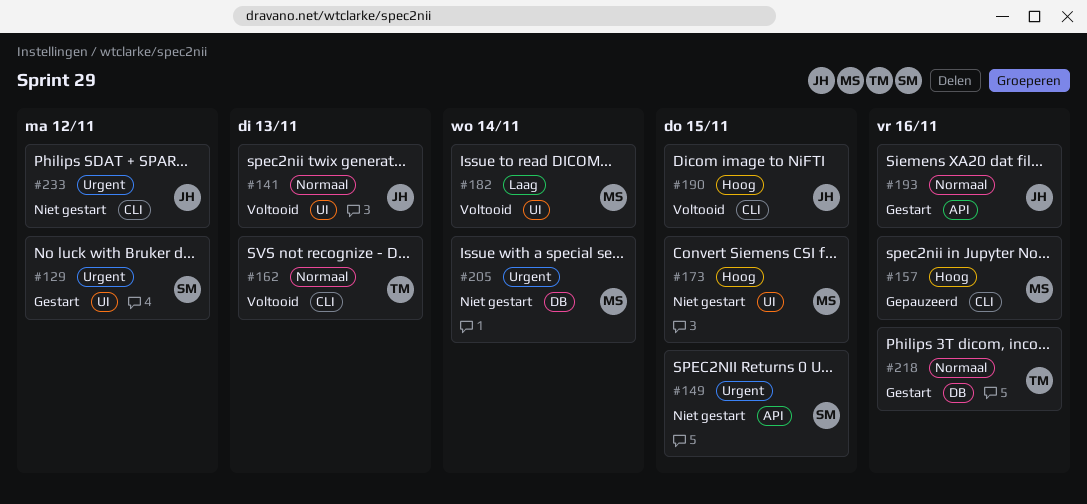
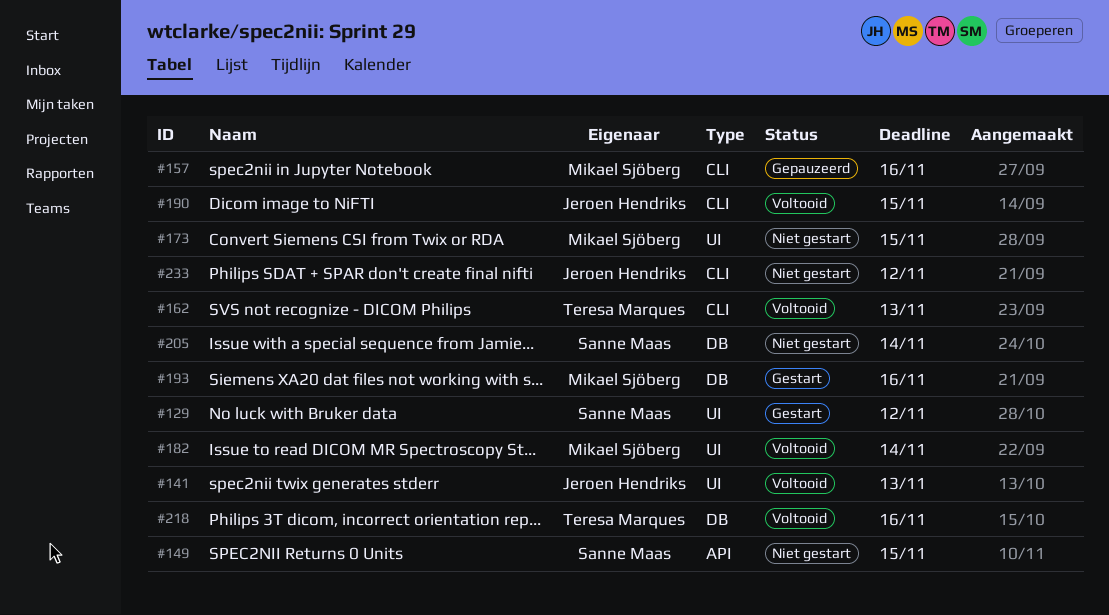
#193, owner: Jeroen Hendriks -> Mikael Sjöberg
#193, label: API -> DB
#205, owner: Mikael Sjöberg -> Sanne Maas
#218, status: Gestart -> Voltooid

